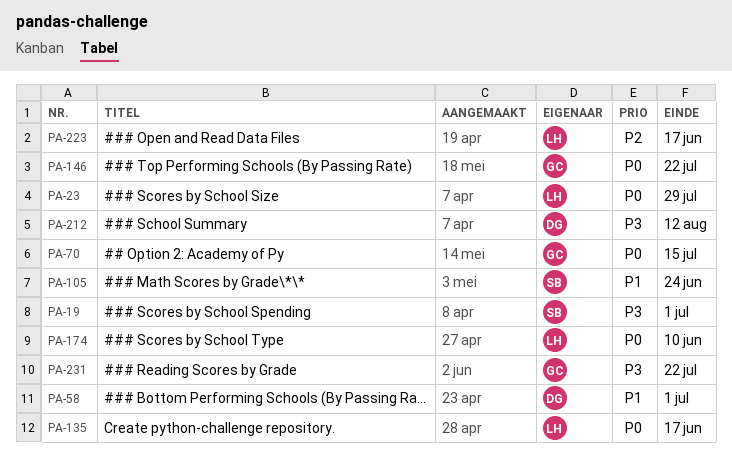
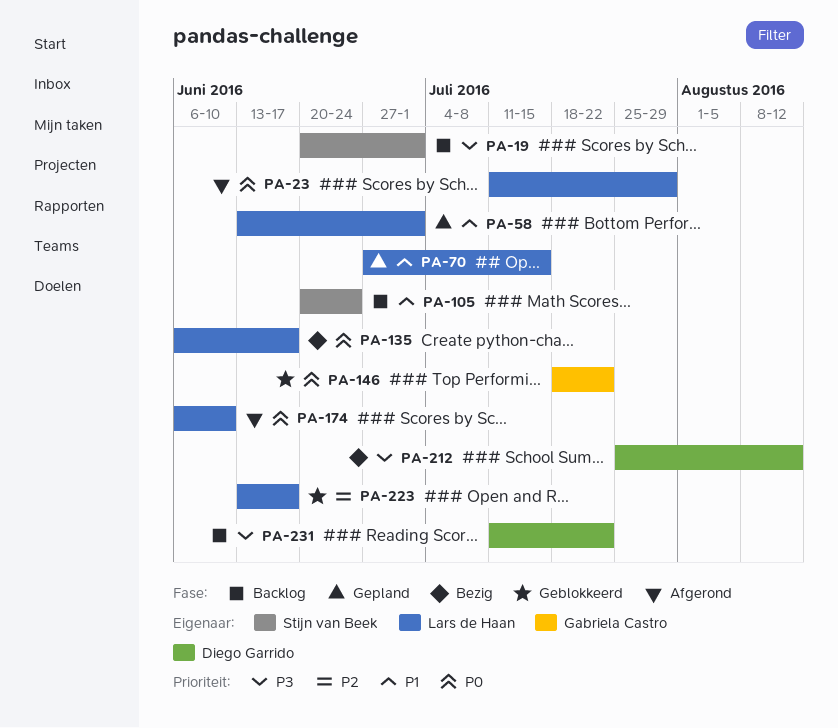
PA-58, owner: Diego Garrido -> Lars de Haan
PA-70, owner: Gabriela Castro -> Lars de Haan
PA-70, priority: P0 -> P1
PA-231, owner: Gabriela Castro -> Diego Garrido

